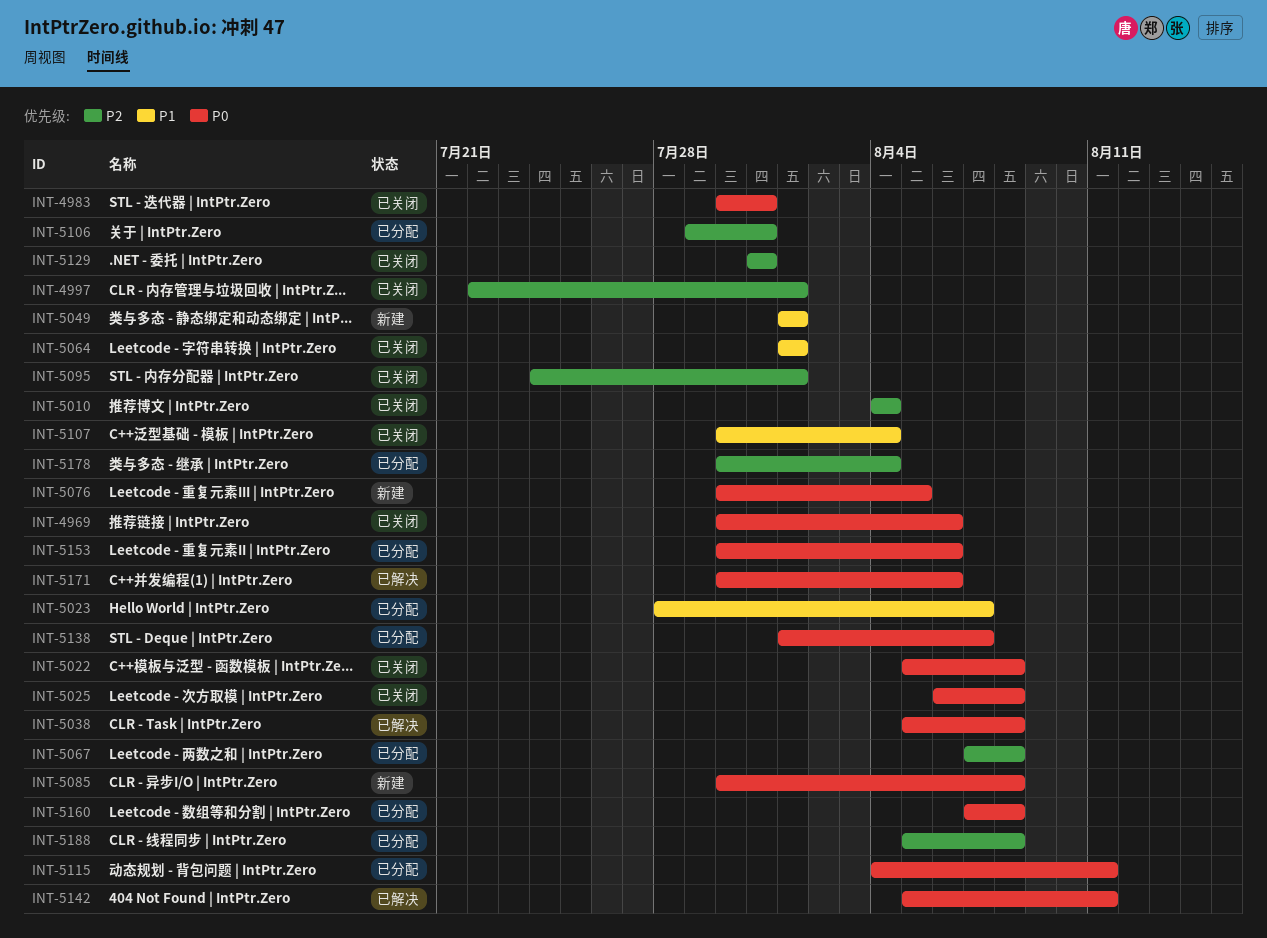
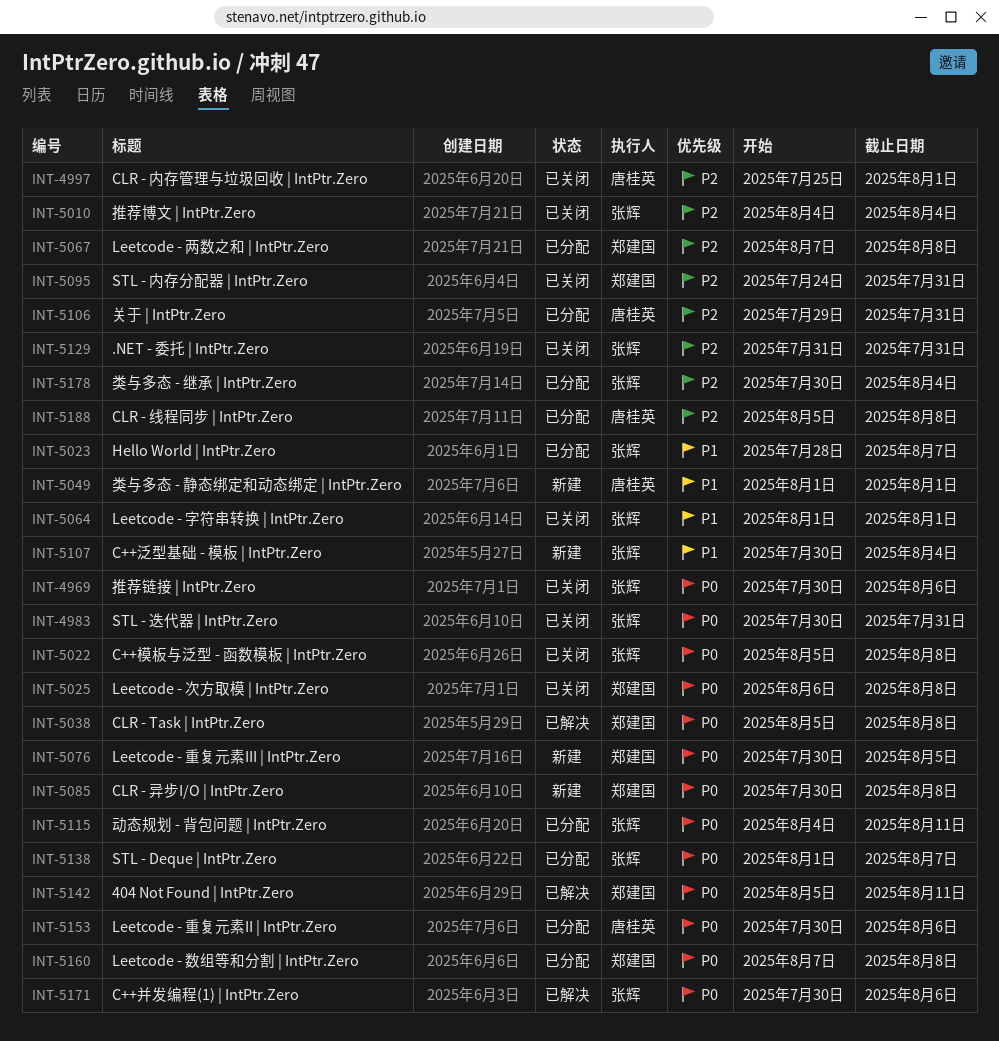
INT-4997, start: Jul 22 -> Jul 25
INT-5095, due: Aug 1 -> Jul 31
INT-5107, status: 已关闭 -> 新建

